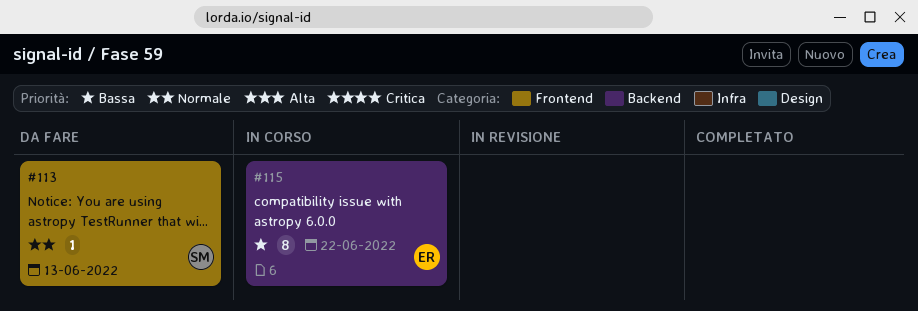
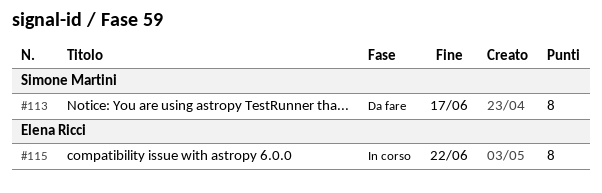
#113, estimate: 1 -> 8
#113, due: Jun 13 -> Jun 17

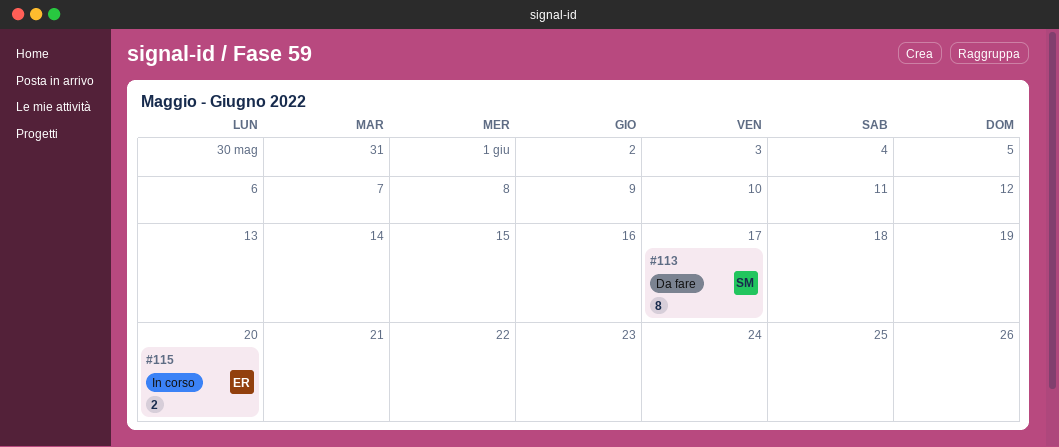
#115, estimate: 8 -> 2
#115, due: Jun 22 -> Jun 20

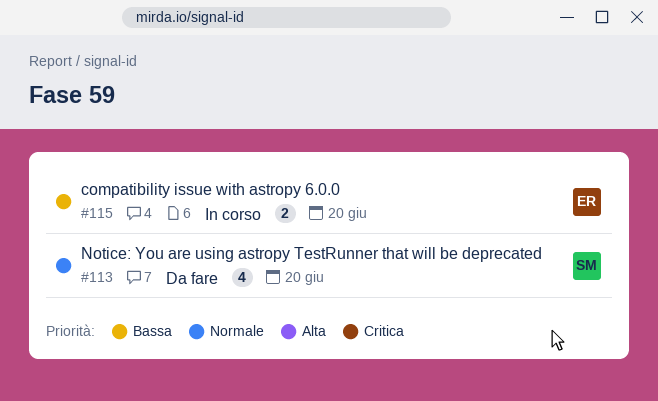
#113, estimate: 8 -> 4
#113, due: Jun 17 -> Jun 20

